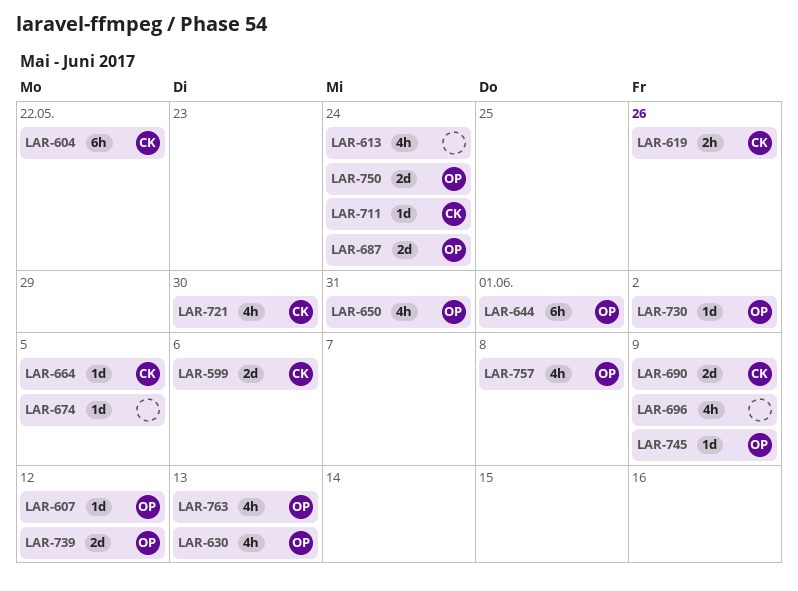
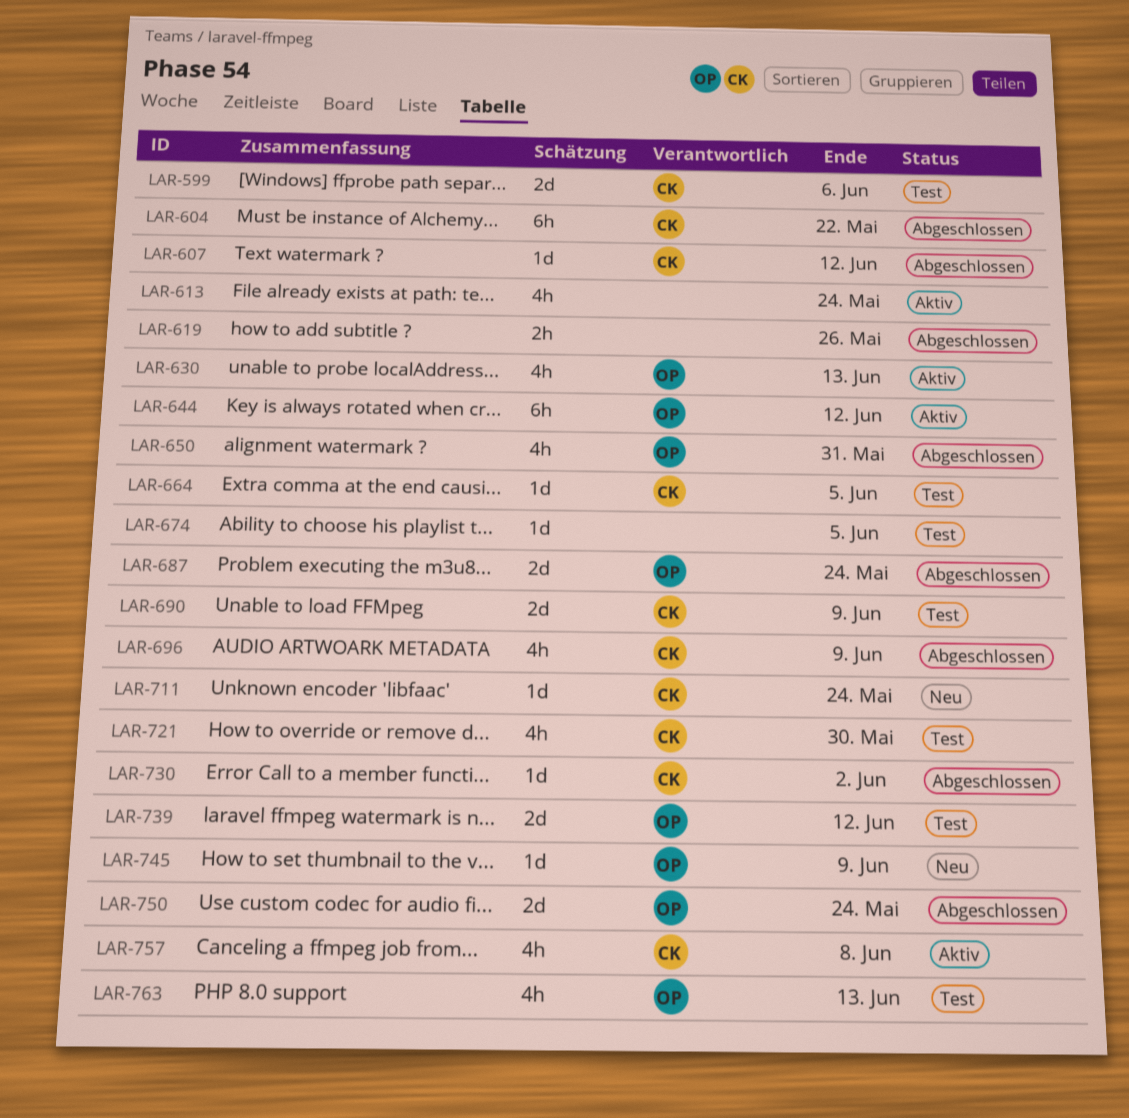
LAR-607, owner: OP -> CK
LAR-619, owner: CK -> none
LAR-644, due: Jun 1 -> Jun 12
LAR-696, owner: none -> CK
LAR-730, owner: OP -> CK
LAR-757, owner: OP -> CK

